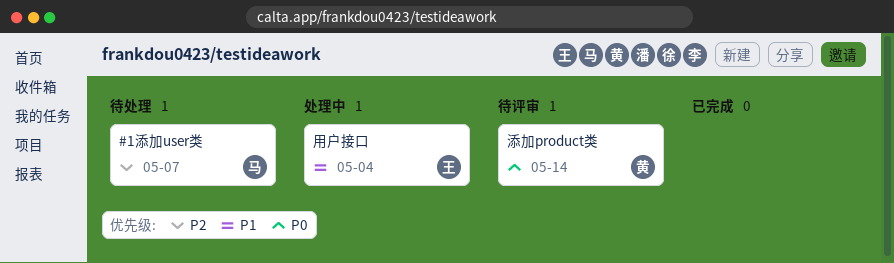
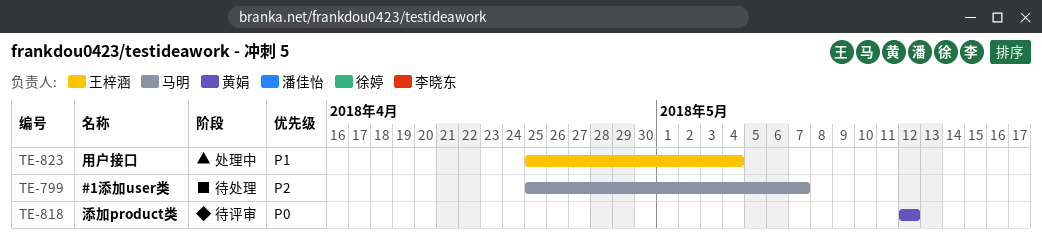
添加product类, due: May 14 -> May 12

